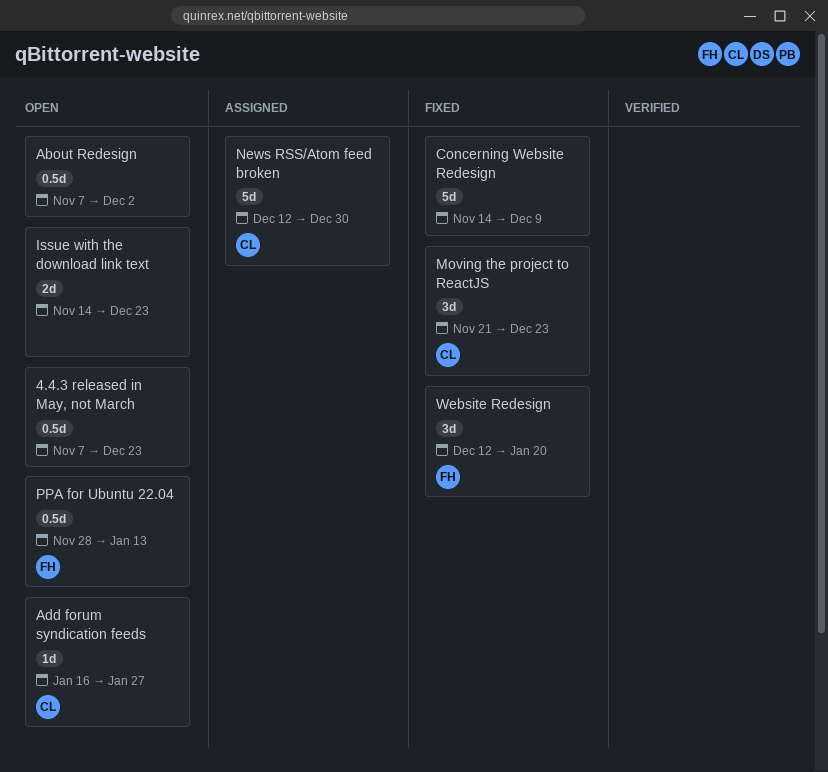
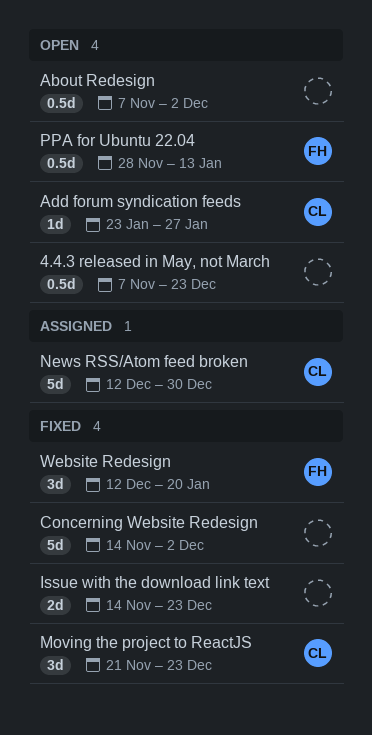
Add forum syndication feeds, start: Jan 16 -> Jan 23
Concerning Website Redesign, due: Dec 9 -> Dec 2
Issue with the download link text, status: Open -> Fixed

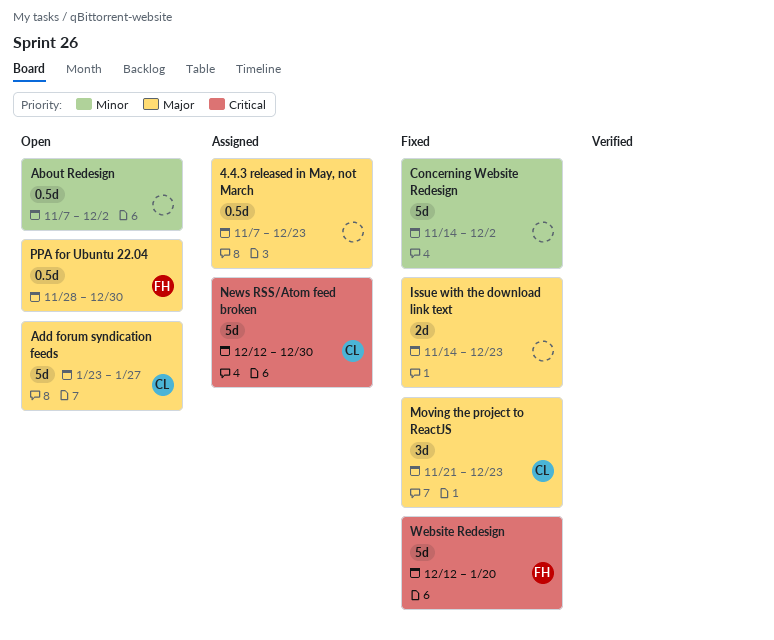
4.4.3 released in May, not March, status: Open -> Assigned
Add forum syndication feeds, estimate: 1d -> 5d
PPA for Ubuntu 22.04, due: Jan 13 -> Dec 30
Website Redesign, estimate: 3d -> 5d

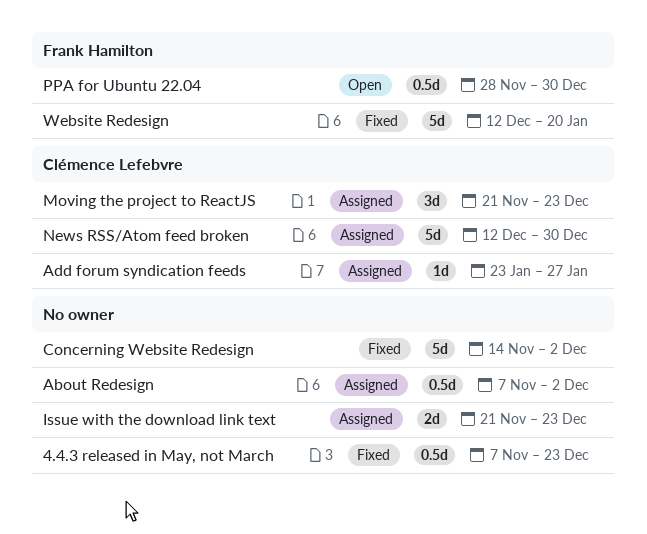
4.4.3 released in May, not March, status: Assigned -> Fixed
About Redesign, status: Open -> Assigned
Add forum syndication feeds, status: Open -> Assigned
Add forum syndication feeds, estimate: 5d -> 1d
Issue with the download link text, status: Fixed -> Assigned
Issue with the download link text, start: Nov 14 -> Nov 21
Moving the project to ReactJS, status: Fixed -> Assigned

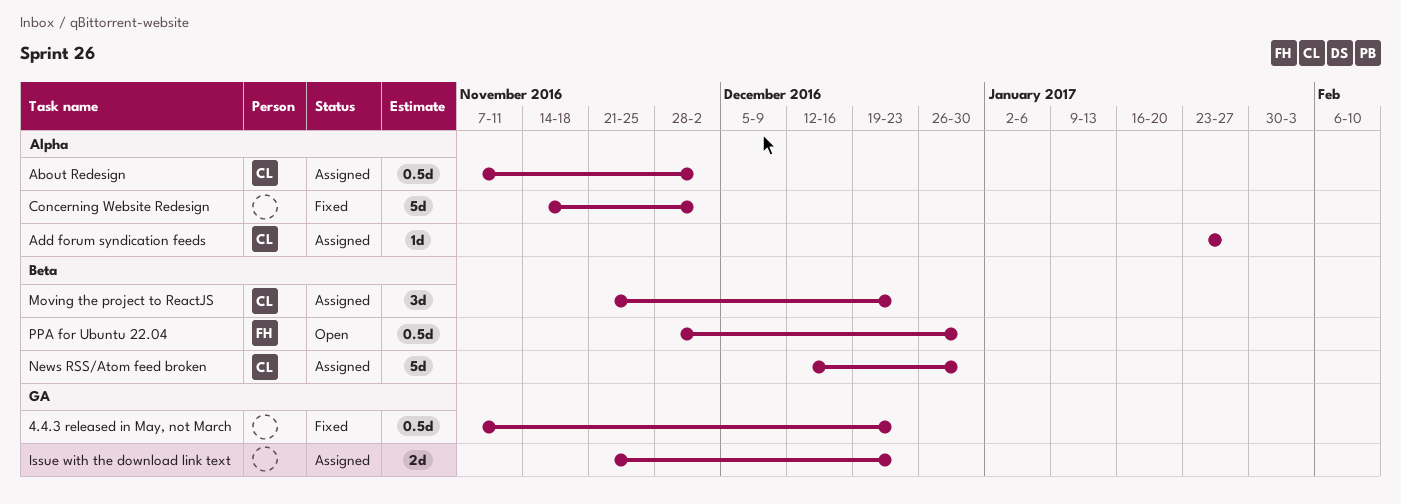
About Redesign, owner: none -> Clémence Lefebvre
Website Redesign: present -> none

